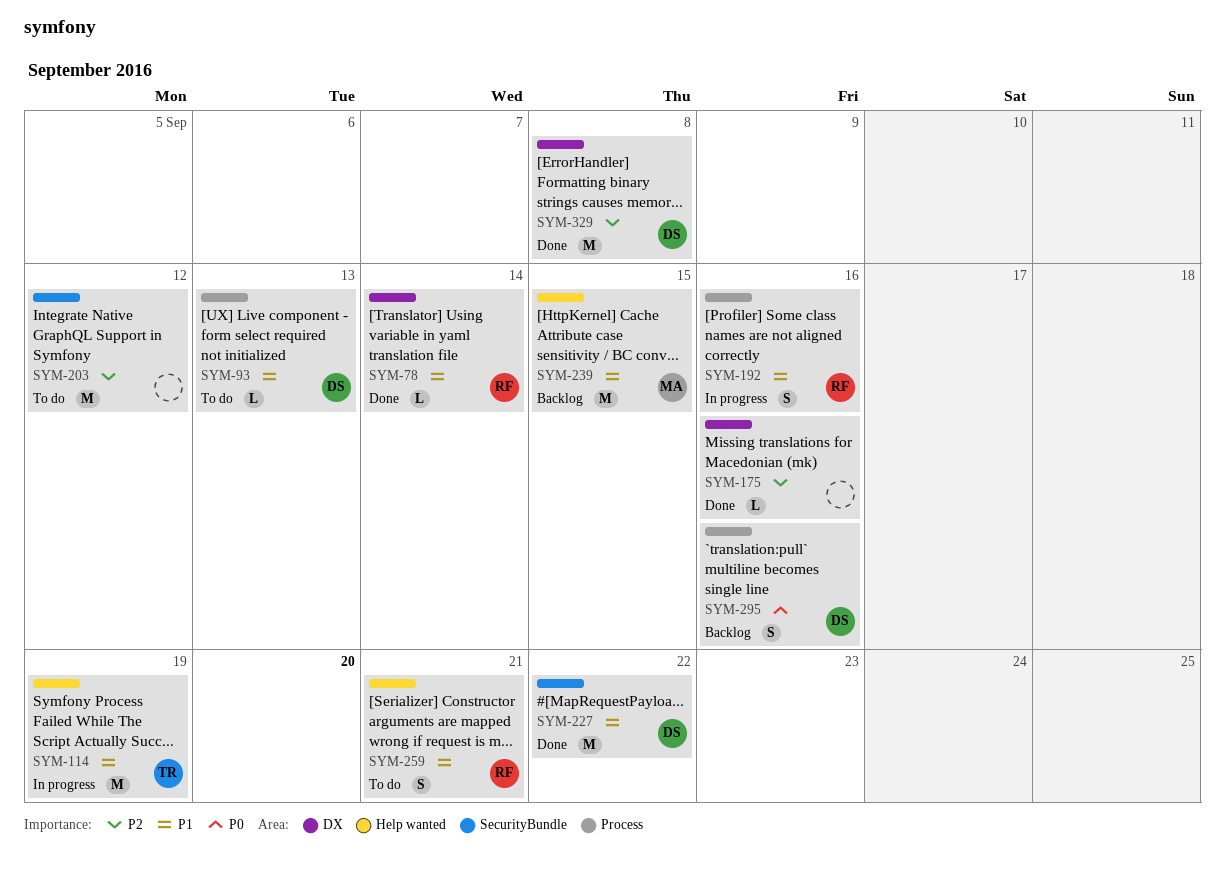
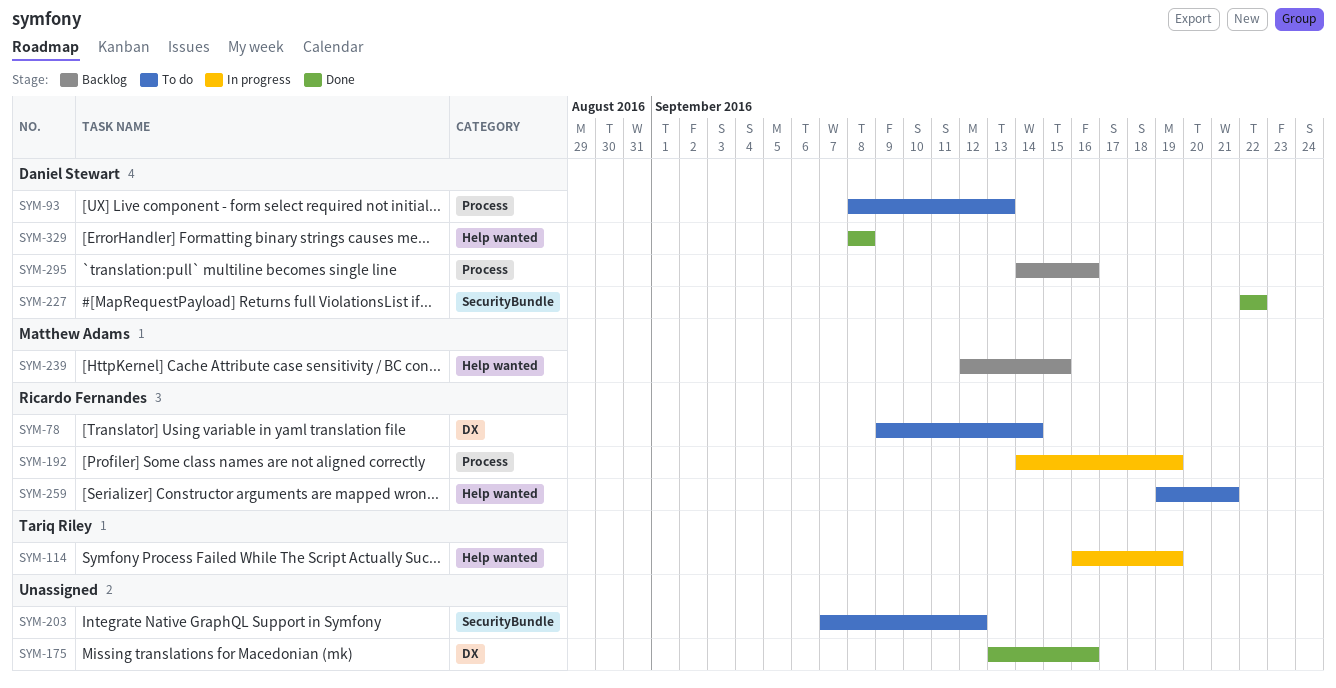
SYM-78, status: Done -> To do
SYM-192, due: Sep 16 -> Sep 19
SYM-329, label: DX -> Help wanted

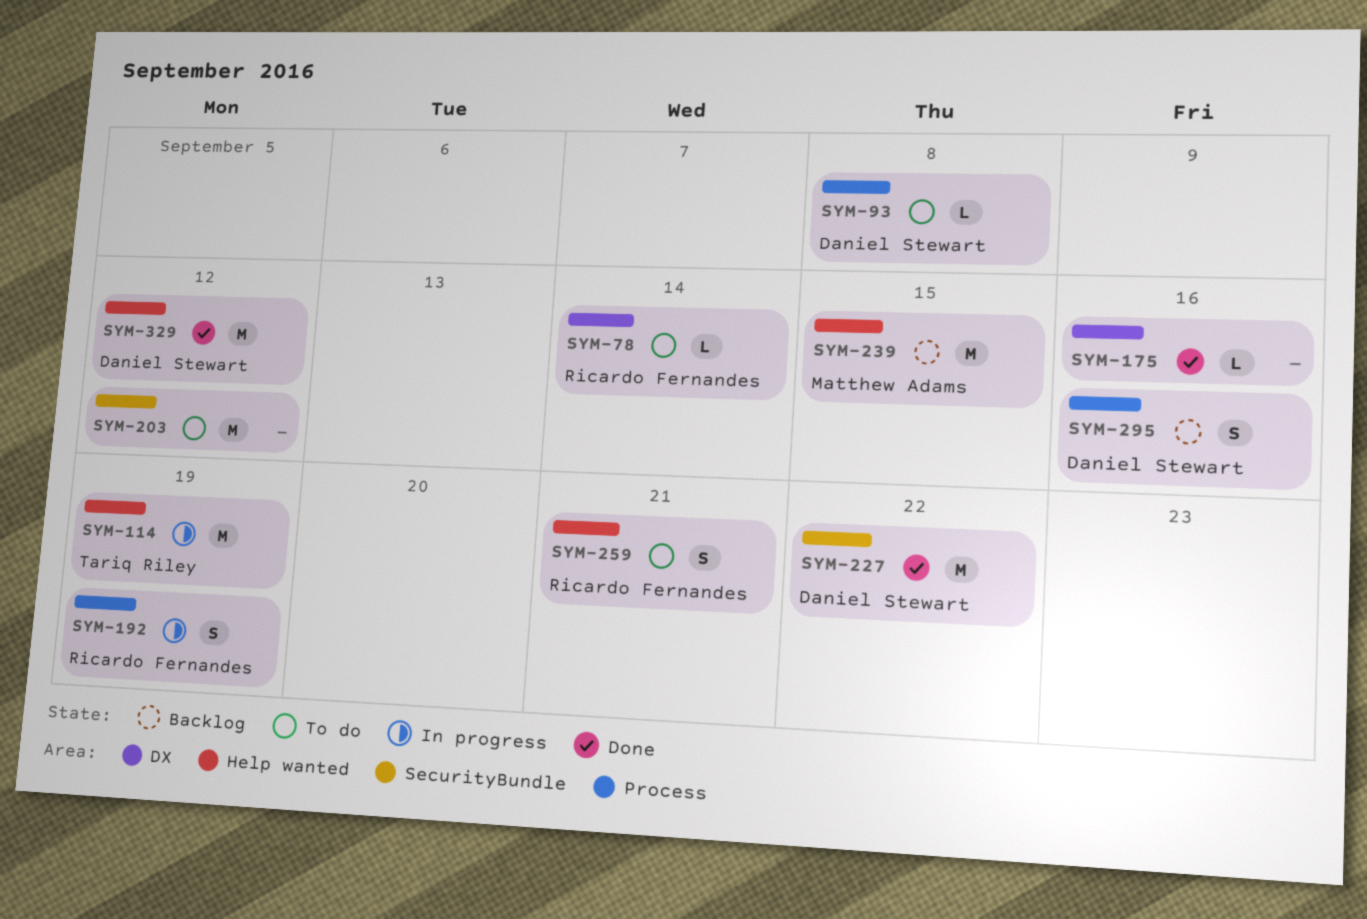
SYM-93, due: Sep 13 -> Sep 8
SYM-329, due: Sep 8 -> Sep 12

